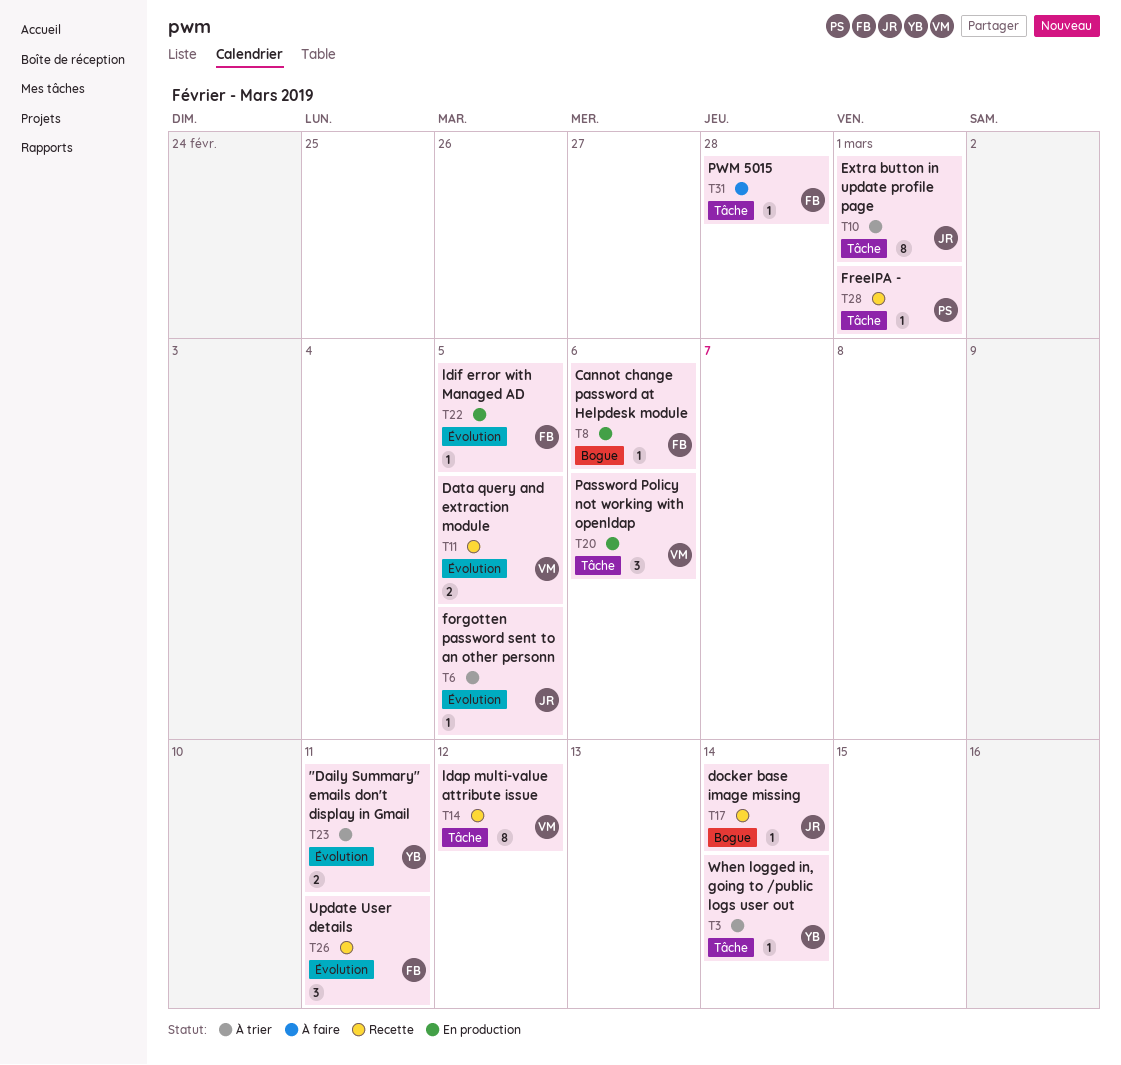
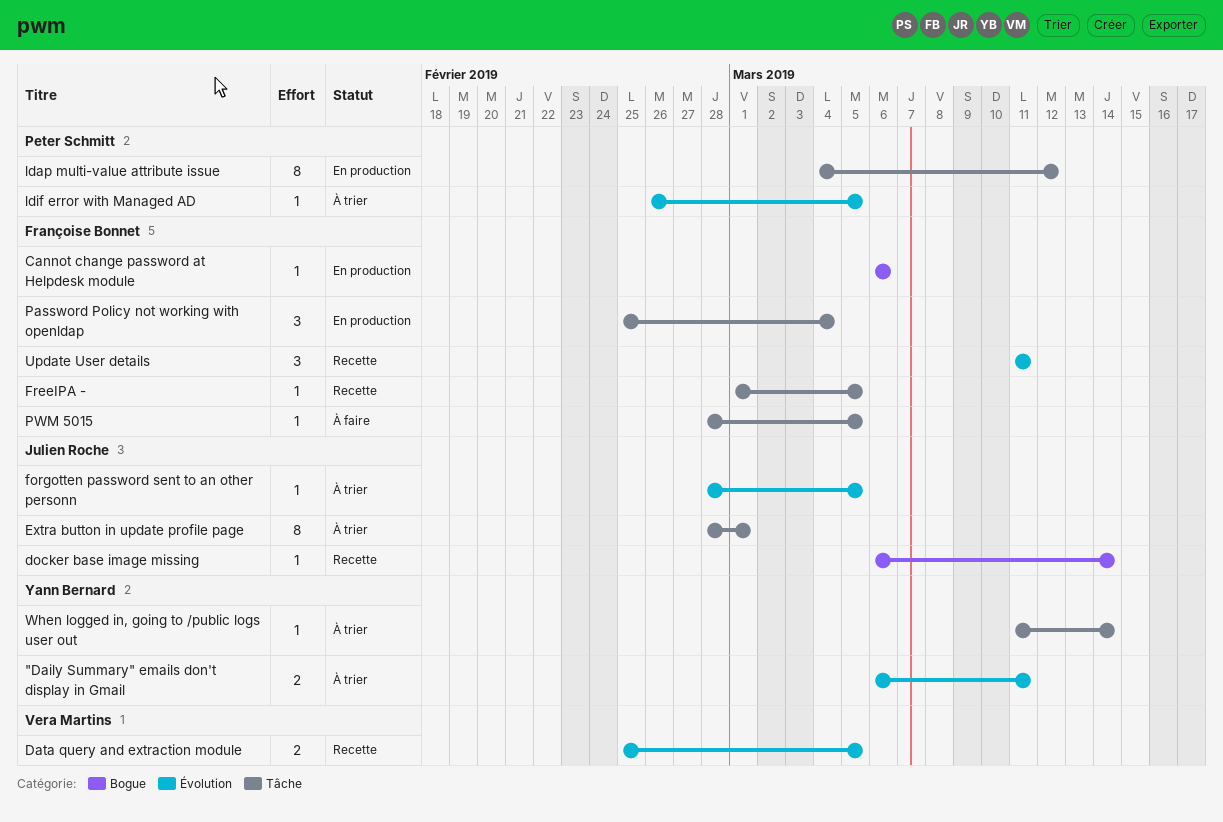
FreeIPA -, owner: Peter Schmitt -> Françoise Bonnet
FreeIPA -, due: Mar 1 -> Mar 5
ldap multi-value attribute issue, status: Recette -> En production
ldap multi-value attribute issue, owner: Vera Martins -> Peter Schmitt
ldif error with Managed AD, status: En production -> À trier
ldif error with Managed AD, owner: Françoise Bonnet -> Peter Schmitt
Password Policy not working with openldap, owner: Vera Martins -> Françoise Bonnet
Password Policy not working with openldap, due: Mar 6 -> Mar 4
PWM 5015, due: Feb 28 -> Mar 5

